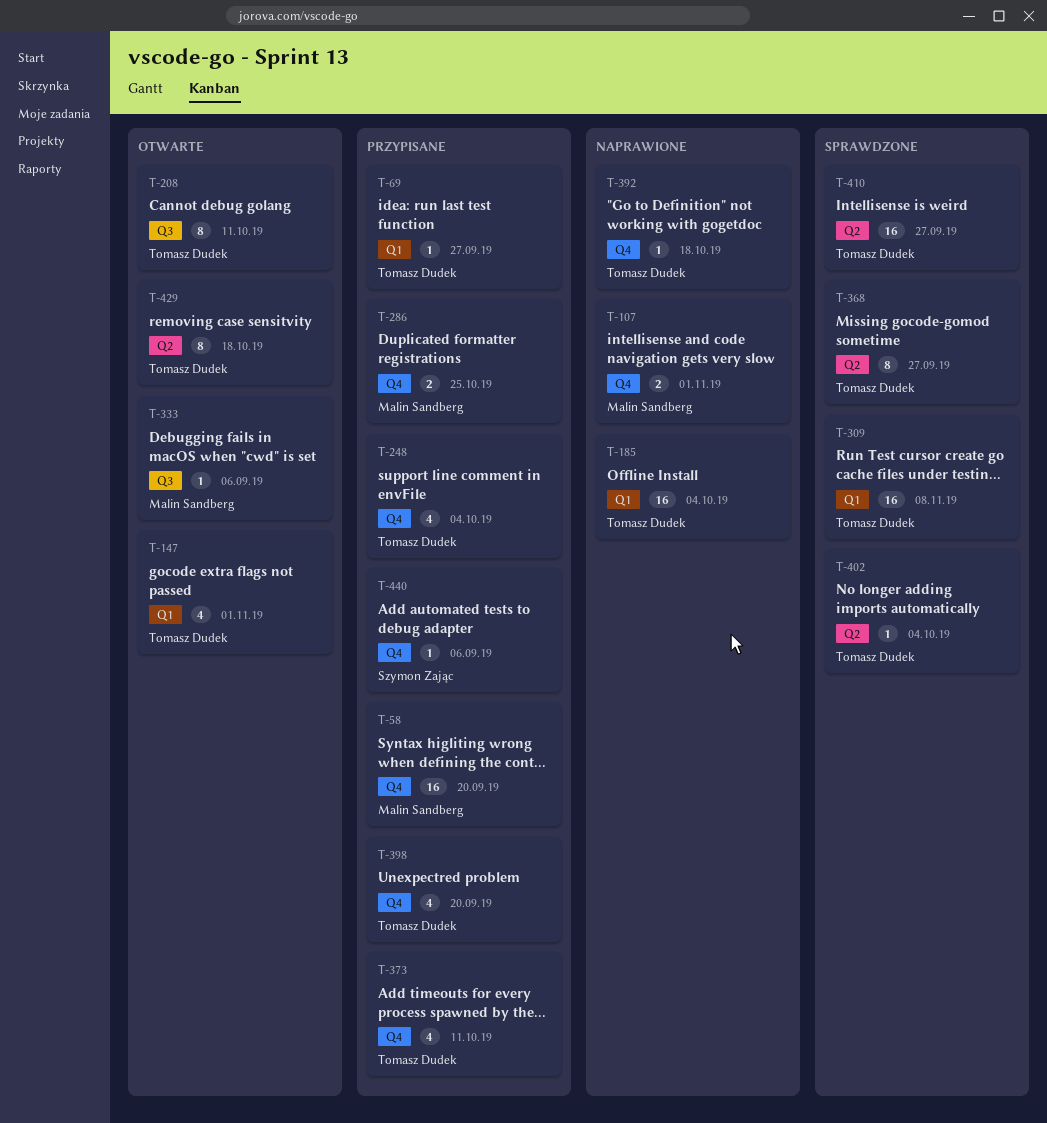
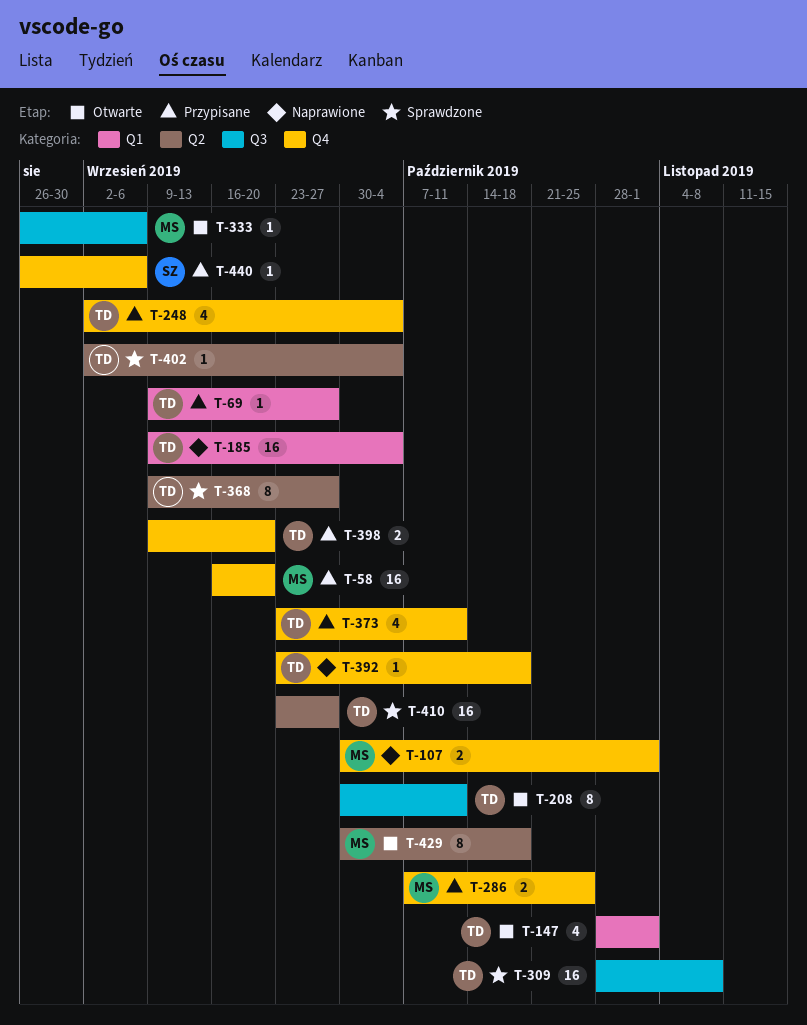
T-309, label: Q1 -> Q3
T-398, estimate: 4 -> 2
T-429, owner: Tomasz Dudek -> Malin Sandberg

